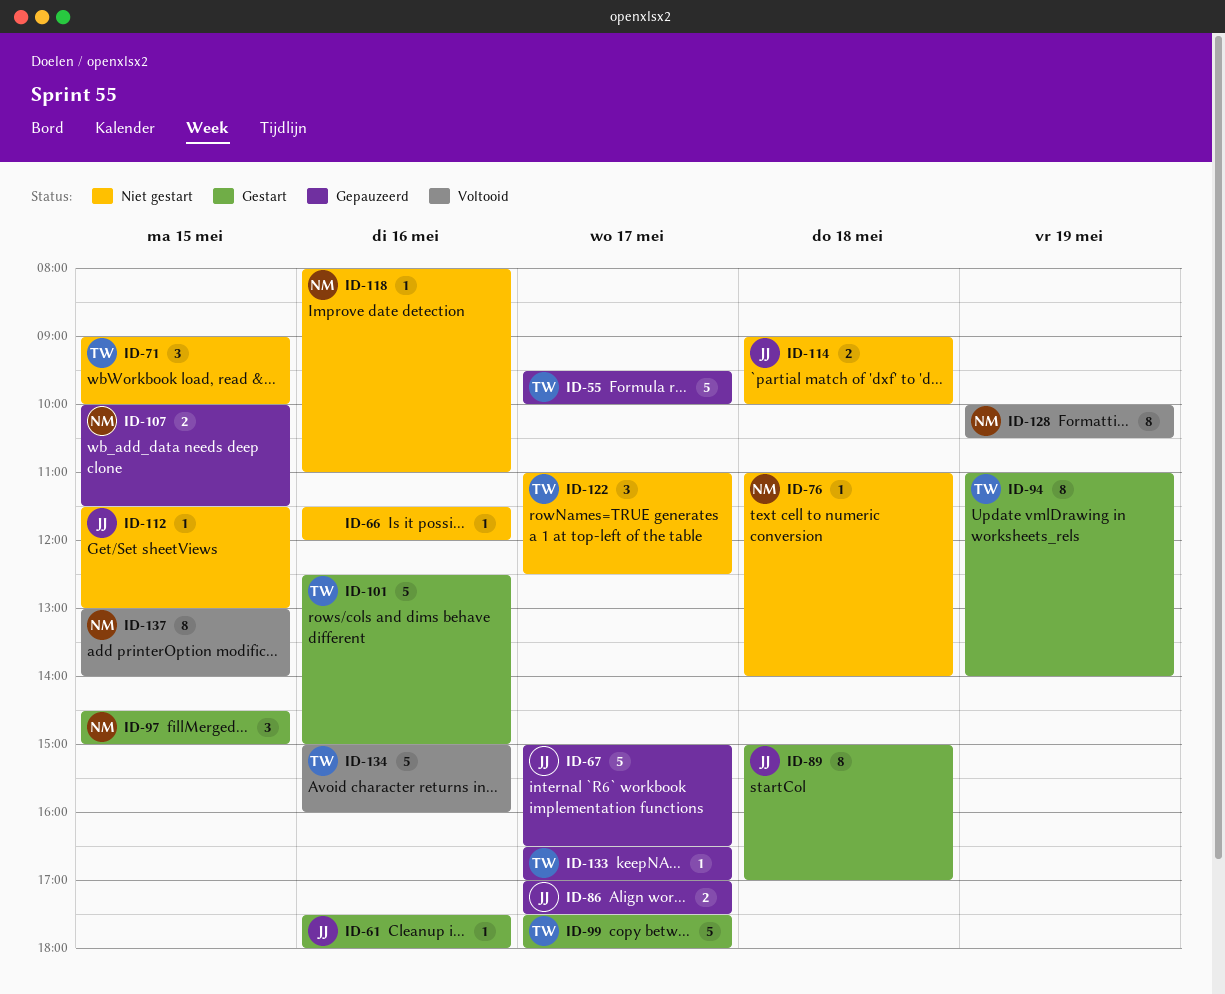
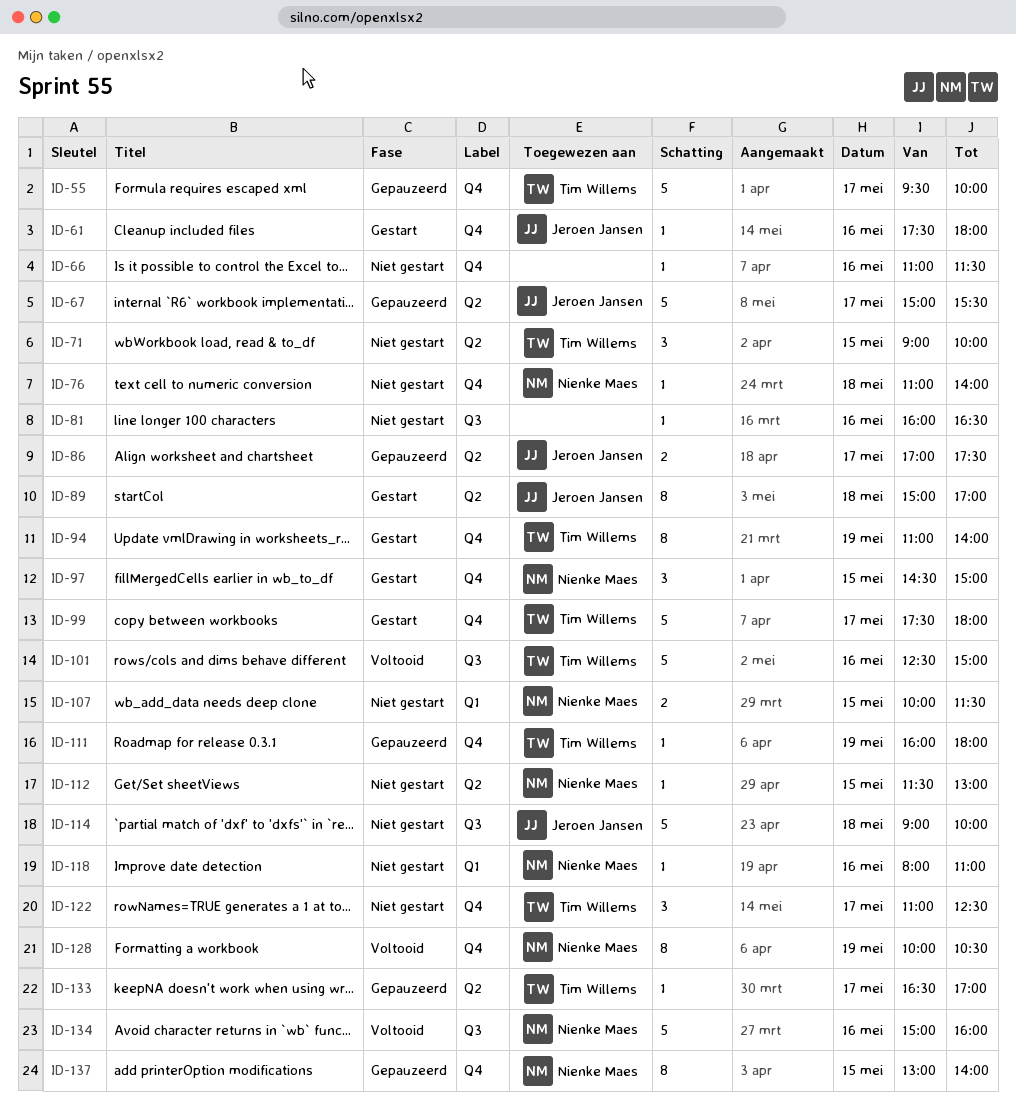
ID-66, begins: 11:30 -> 11:00
ID-66, ends: 12:00 -> 11:30
ID-67, ends: 16:30 -> 15:30
ID-81: none -> present
ID-101, status: Gestart -> Voltooid
ID-107, status: Gepauzeerd -> Niet gestart
ID-111: none -> present
ID-112, owner: Jeroen Jansen -> Nienke Maes
ID-114, estimate: 2 -> 5
ID-134, owner: Tim Willems -> Nienke Maes
ID-137, status: Voltooid -> Gepauzeerd

